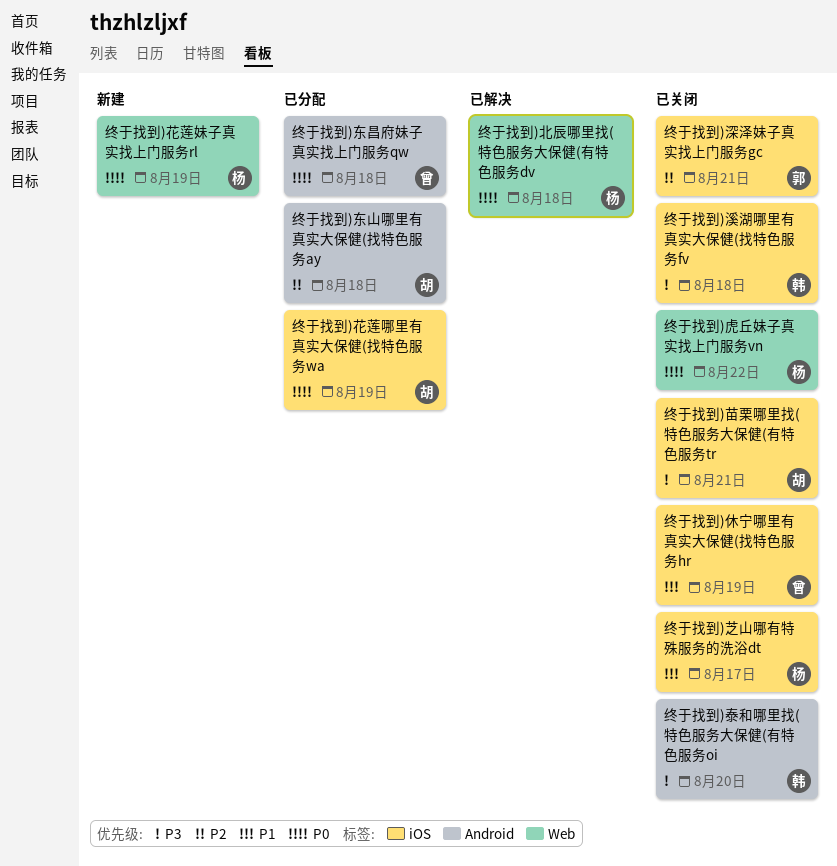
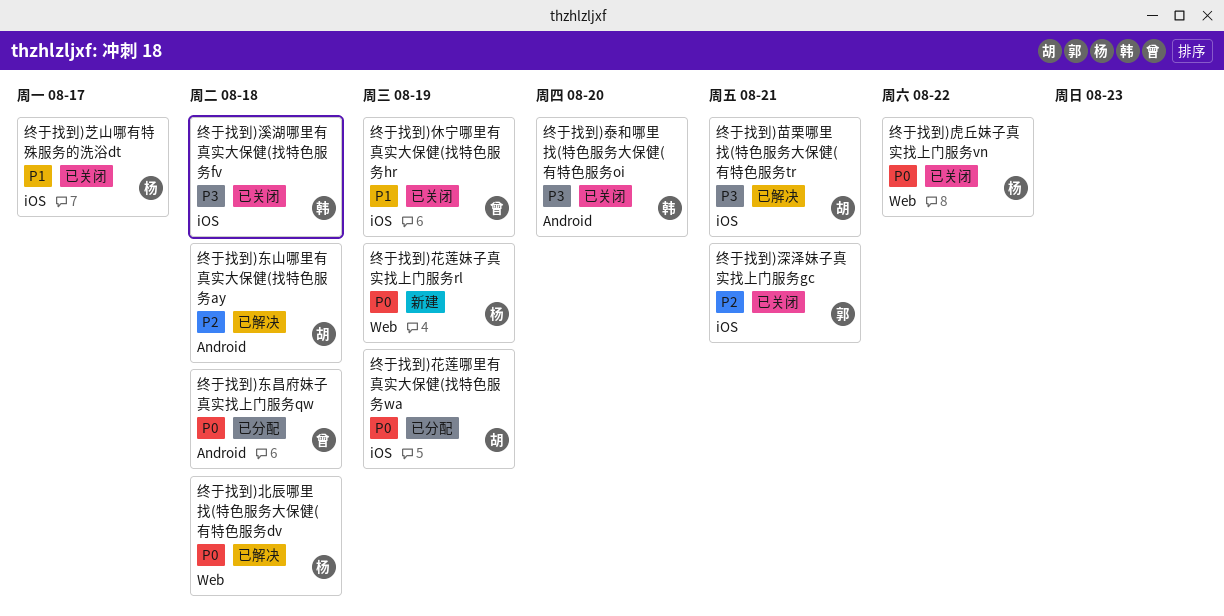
终于找到)东山哪里有真实大保健(找特色服务ay, status: 已分配 -> 已解决
终于找到)苗栗哪里找(特色服务大保健(有特色服务tr, status: 已关闭 -> 已解决

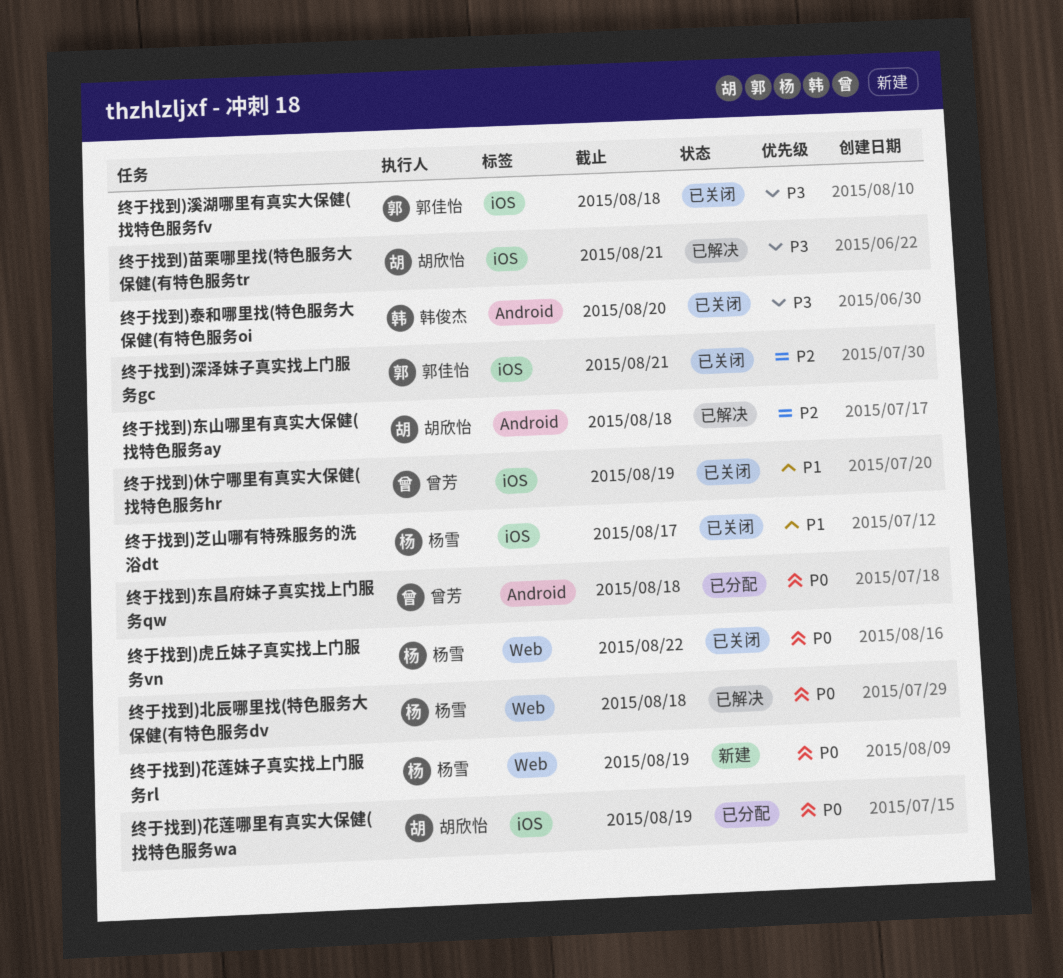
终于找到)溪湖哪里有真实大保健(找特色服务fv, owner: 韩俊杰 -> 郭佳怡

